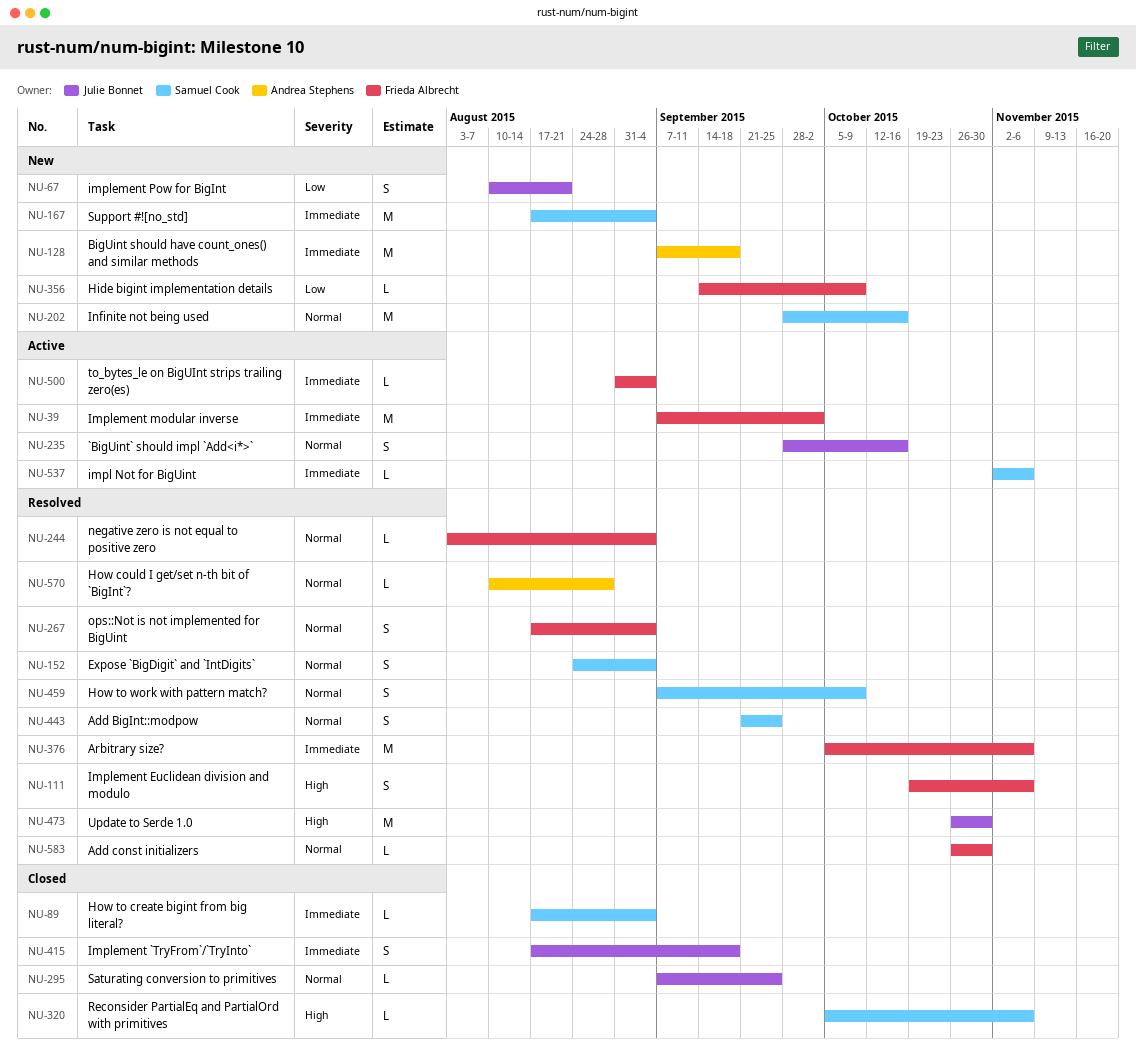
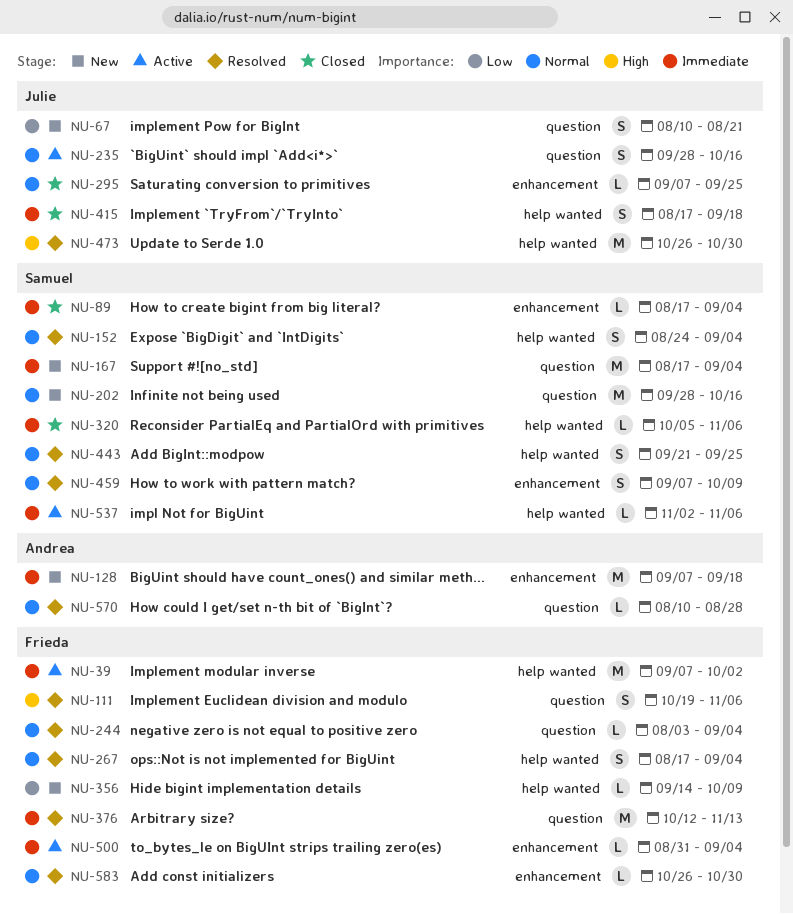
NU-320, priority: High -> Immediate
NU-376, start: Oct 5 -> Oct 12
NU-376, due: Nov 6 -> Nov 13

